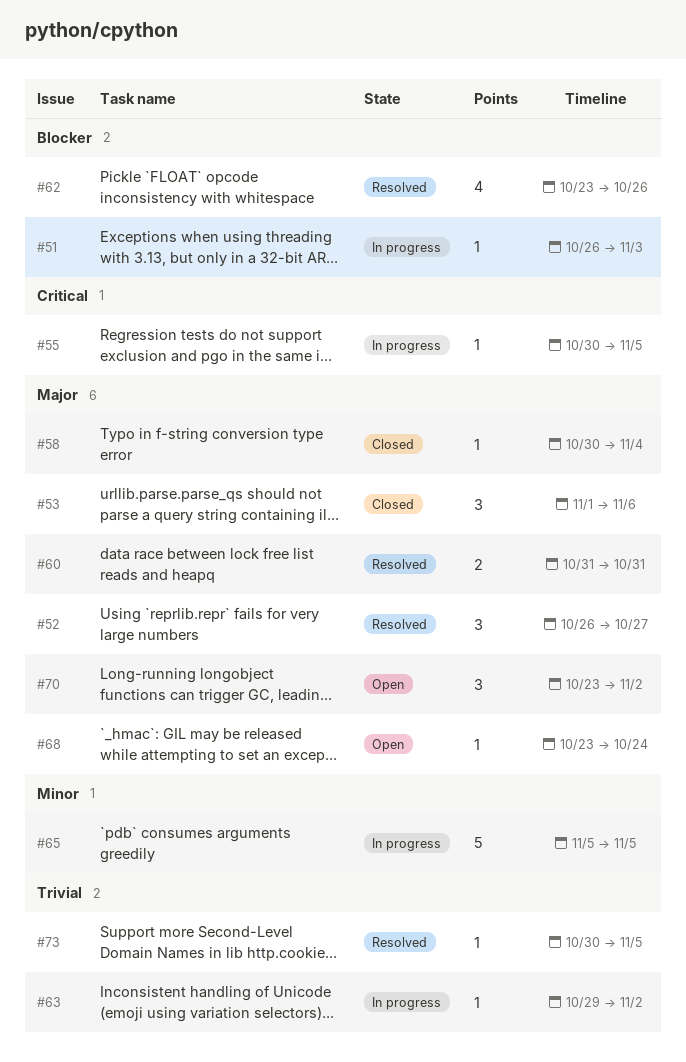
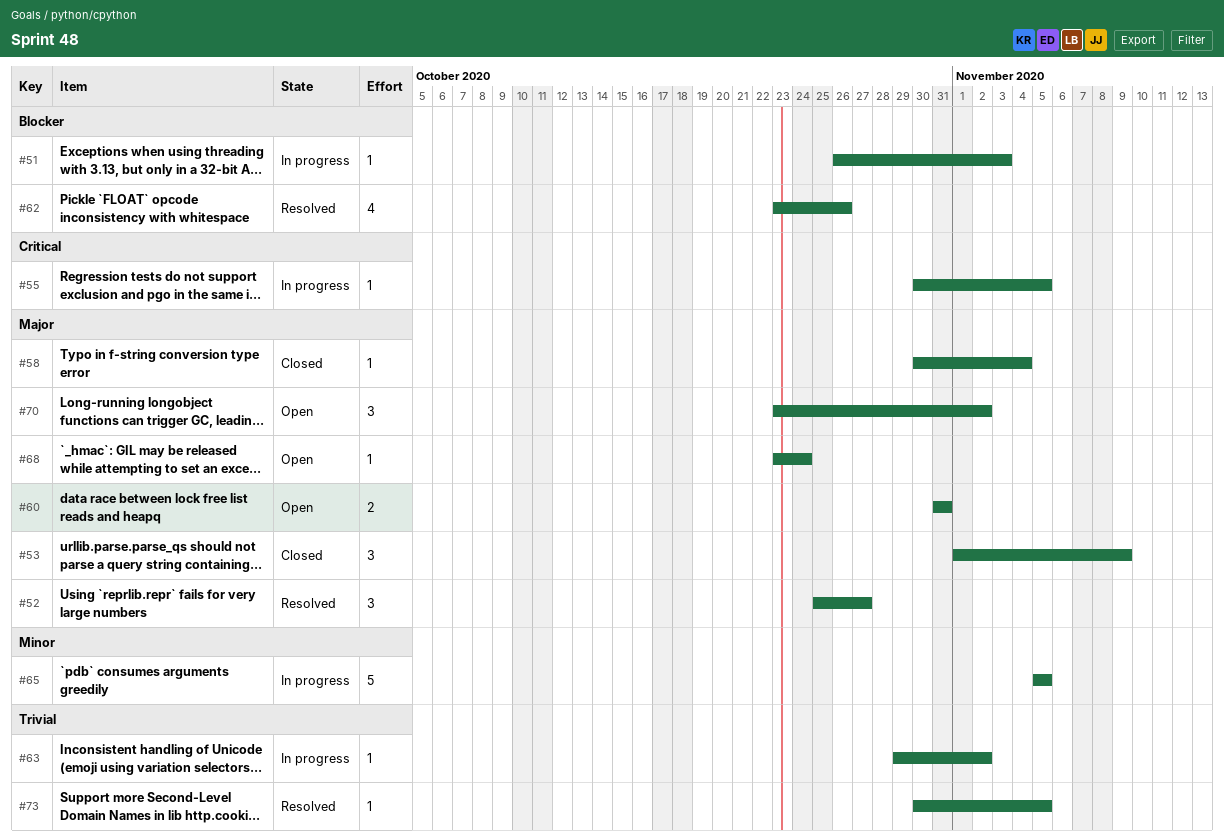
#52, start: Oct 26 -> Oct 25
#53, due: Nov 6 -> Nov 9
#60, status: Resolved -> Open

